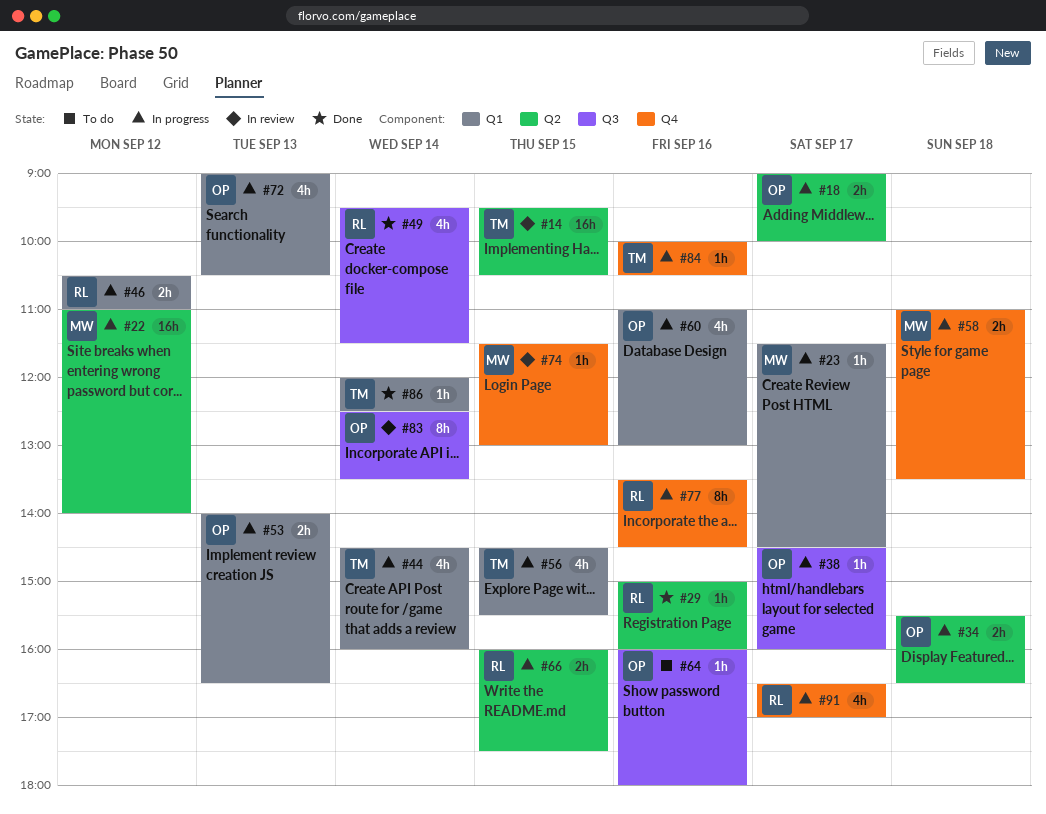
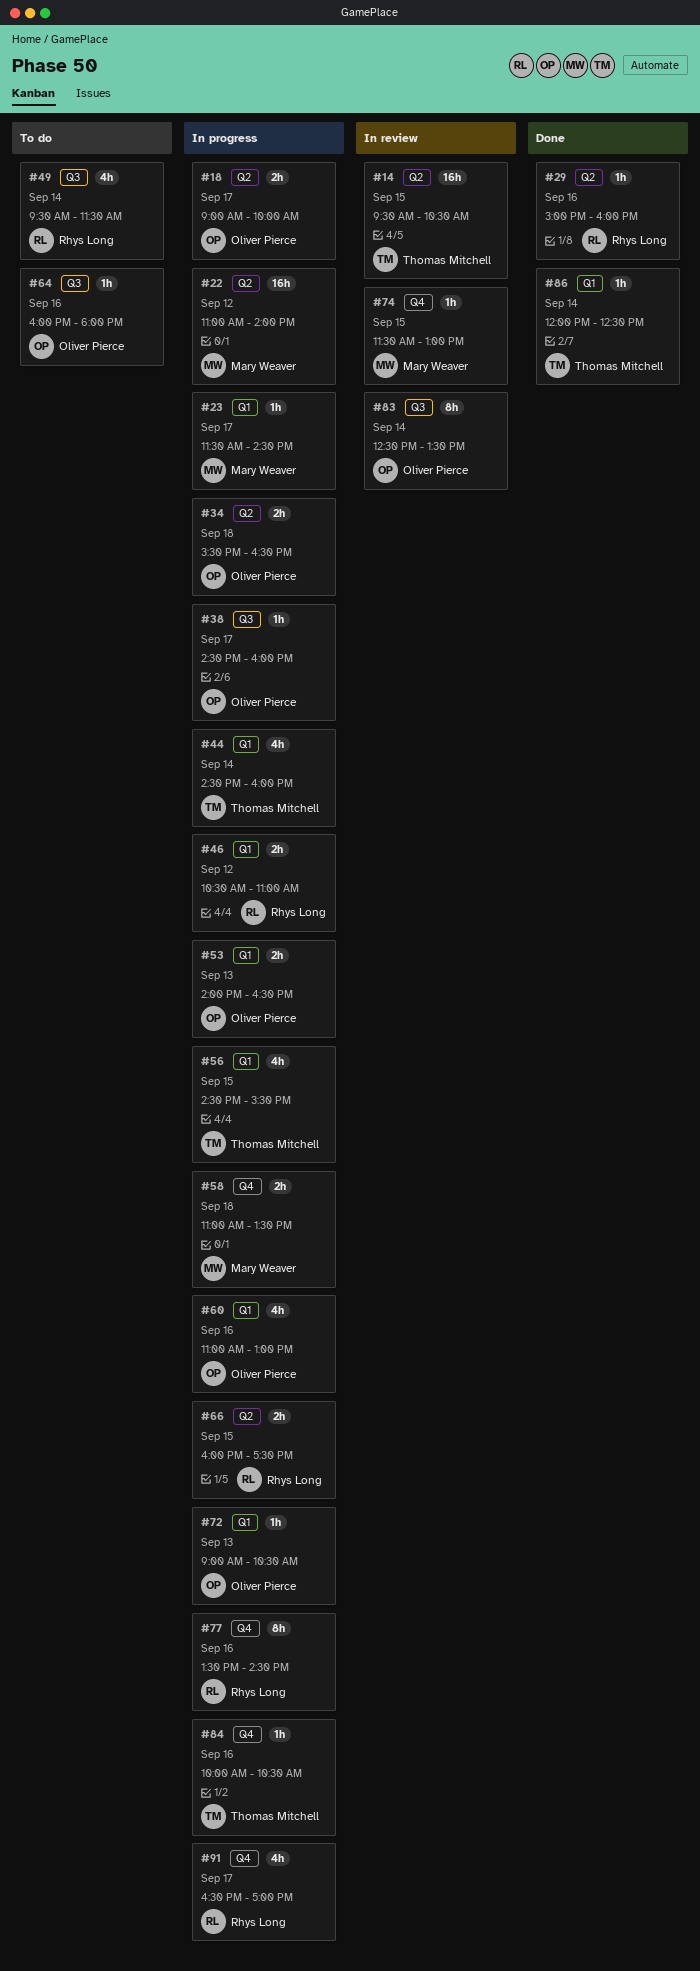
#49, status: Done -> To do
#72, estimate: 4h -> 1h

